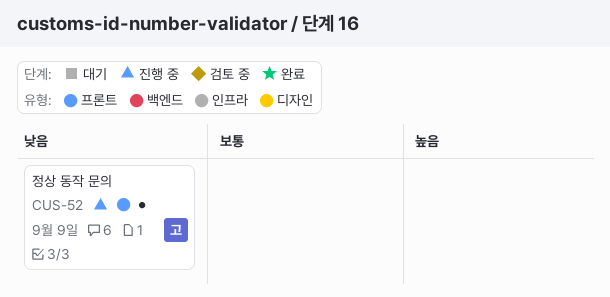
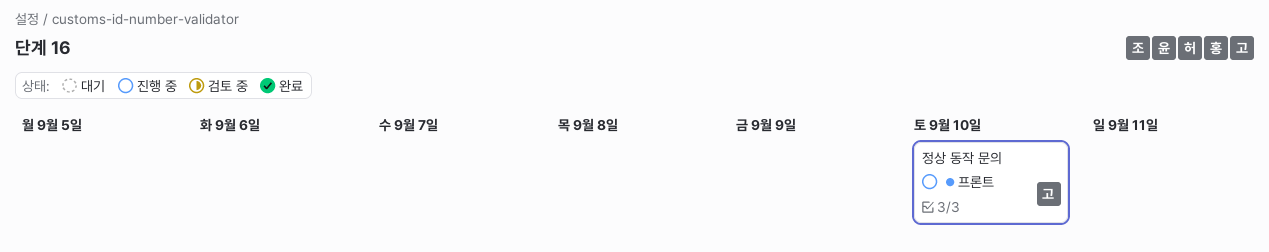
정상 동작 문의, due: Sep 9 -> Sep 10

